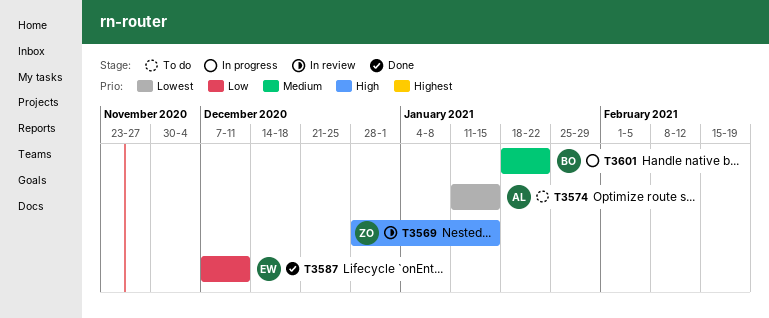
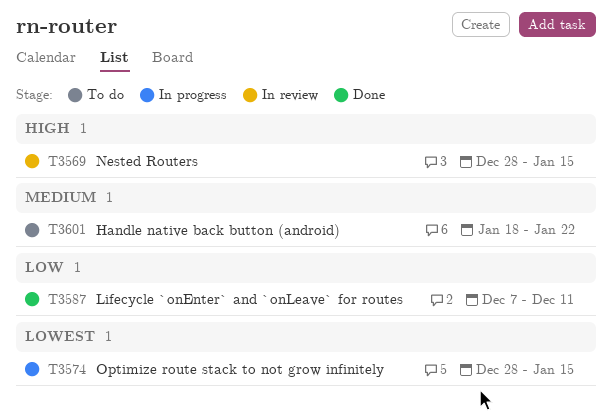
T3574, status: To do -> In progress
T3574, start: Jan 11 -> Dec 28
T3601, status: In progress -> To do

